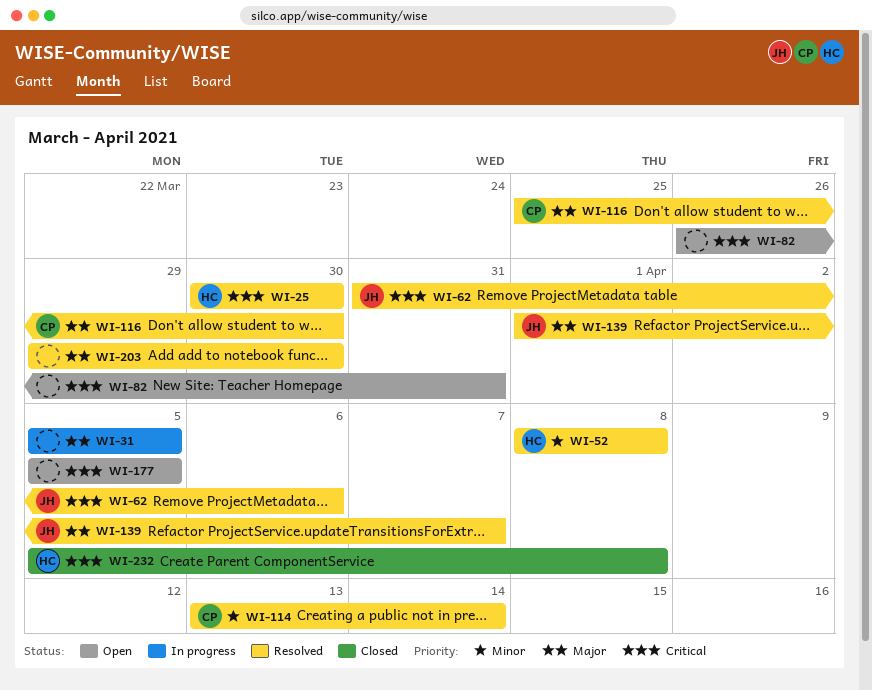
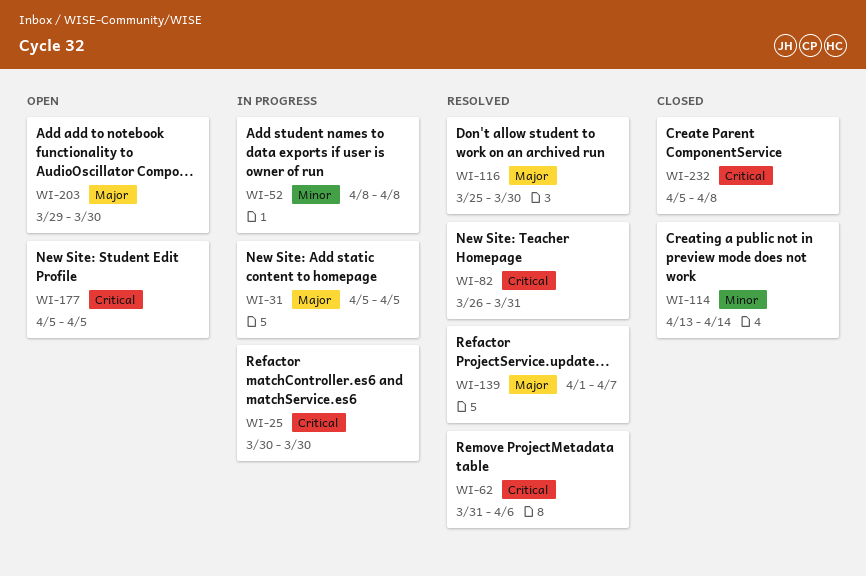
WI-25, status: Resolved -> In progress
WI-52, status: Resolved -> In progress
WI-82, status: Open -> Resolved
WI-114, status: Resolved -> Closed
WI-203, status: Resolved -> Open

